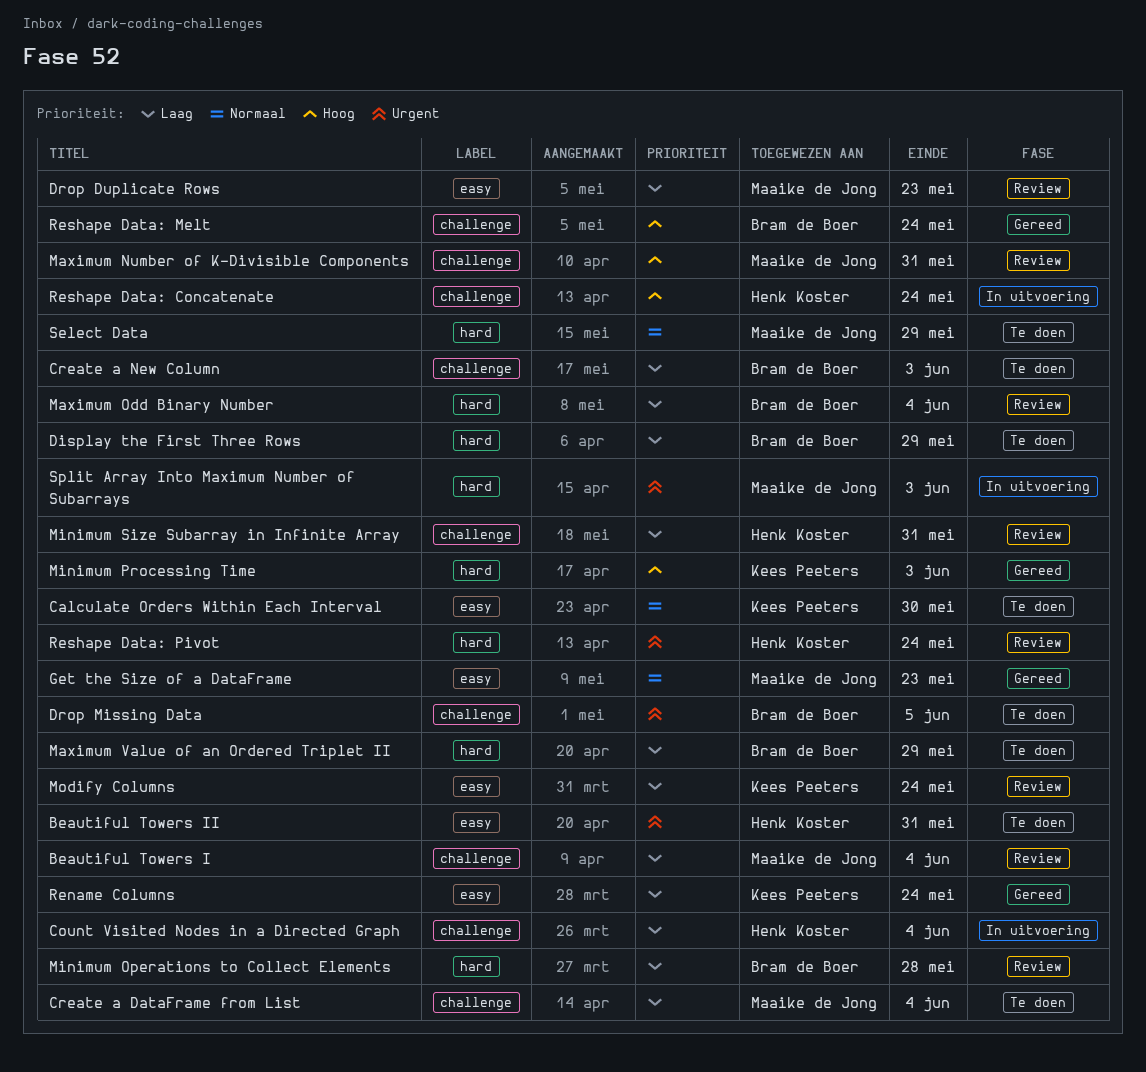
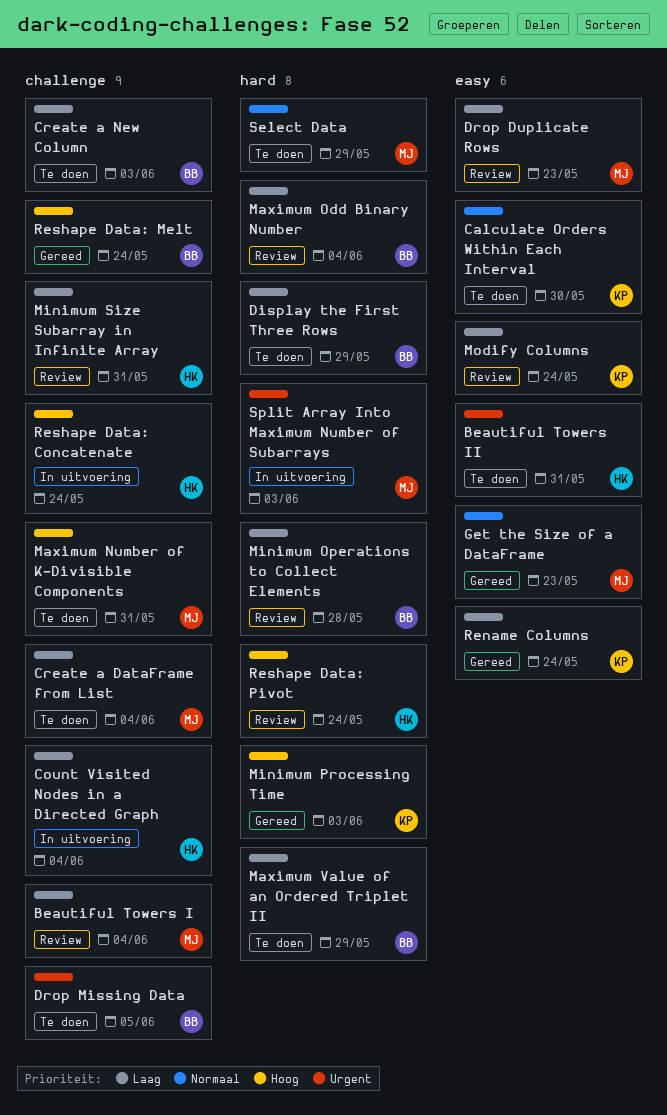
Maximum Number of K-Divisible Components, status: Review -> Te doen
Reshape Data: Pivot, priority: Urgent -> Hoog

